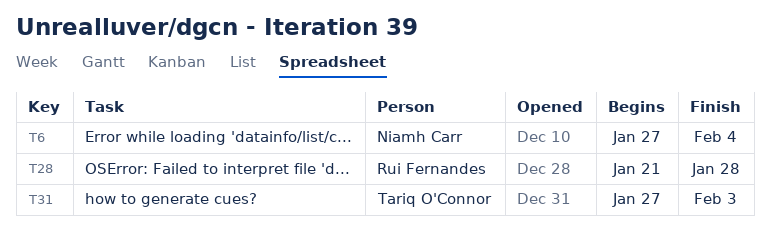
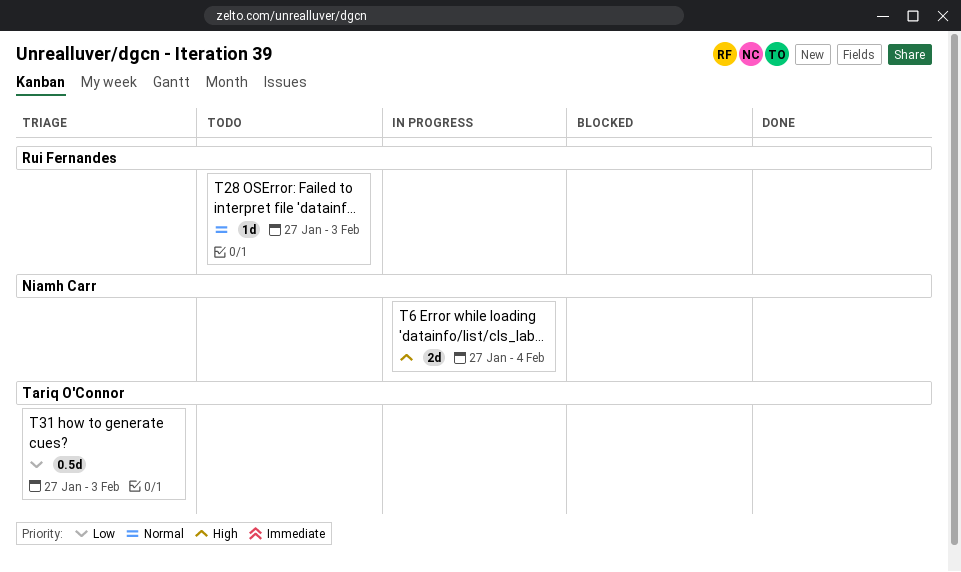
T28, start: Jan 21 -> Jan 27
T28, due: Jan 28 -> Feb 3

